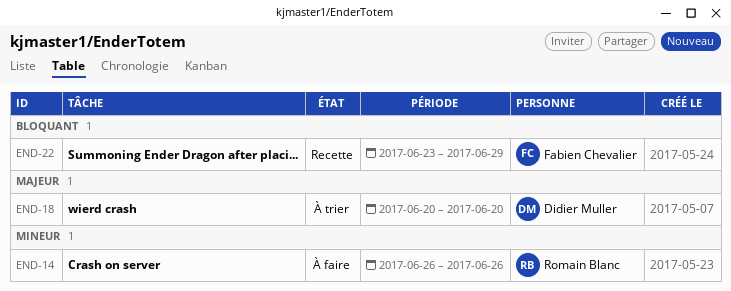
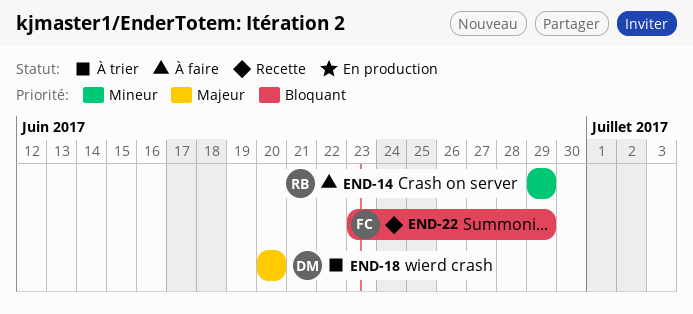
END-14, start: Jun 26 -> Jun 29
END-14, due: Jun 26 -> Jun 29

